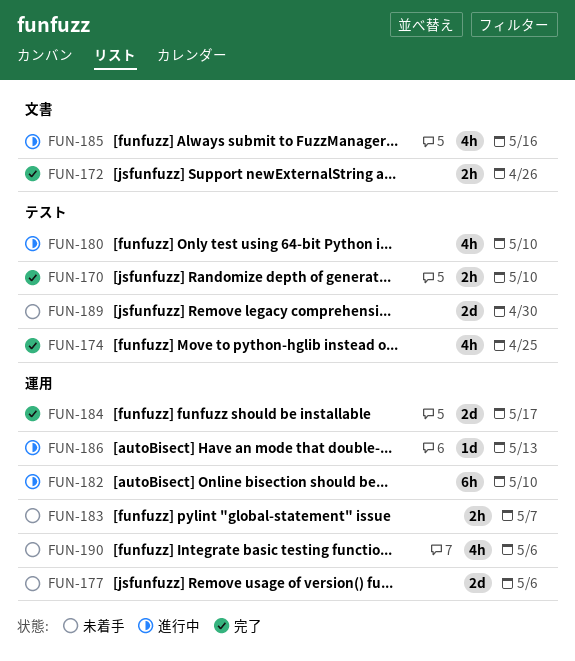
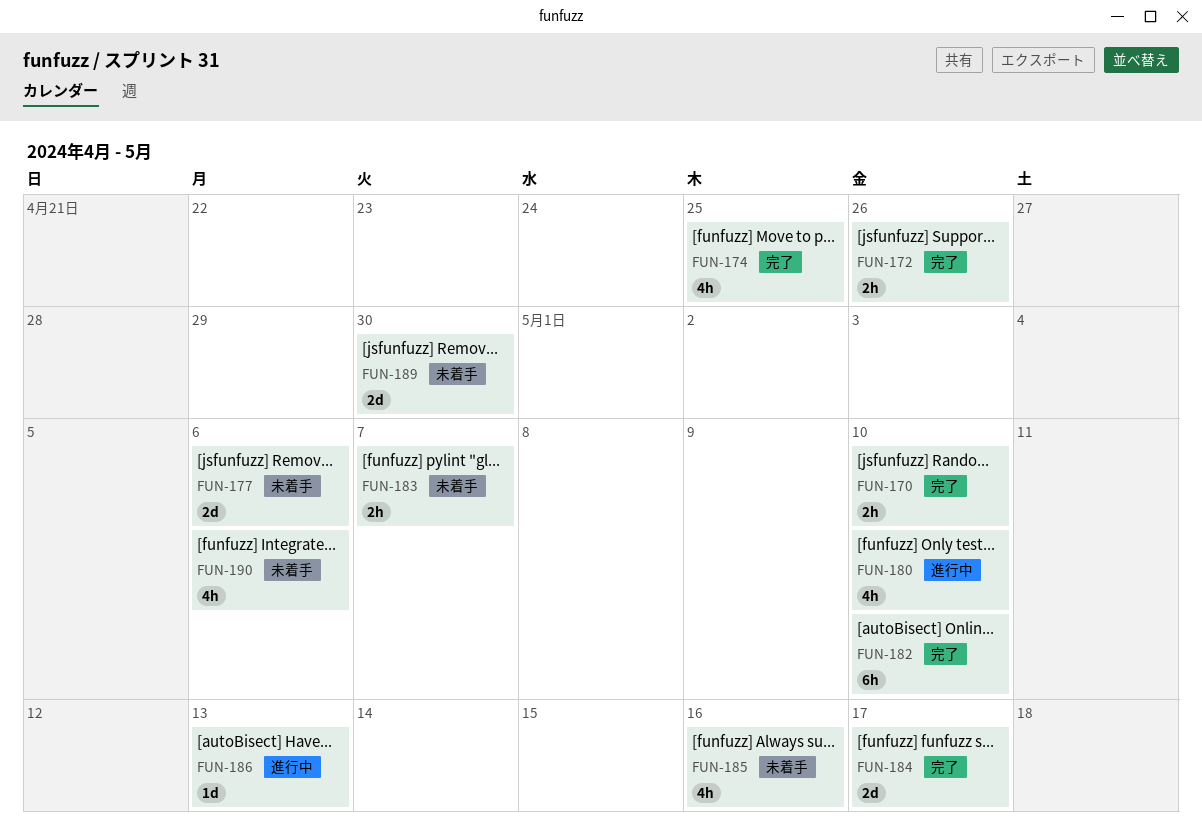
FUN-182, status: 進行中 -> 完了
FUN-185, status: 進行中 -> 未着手

